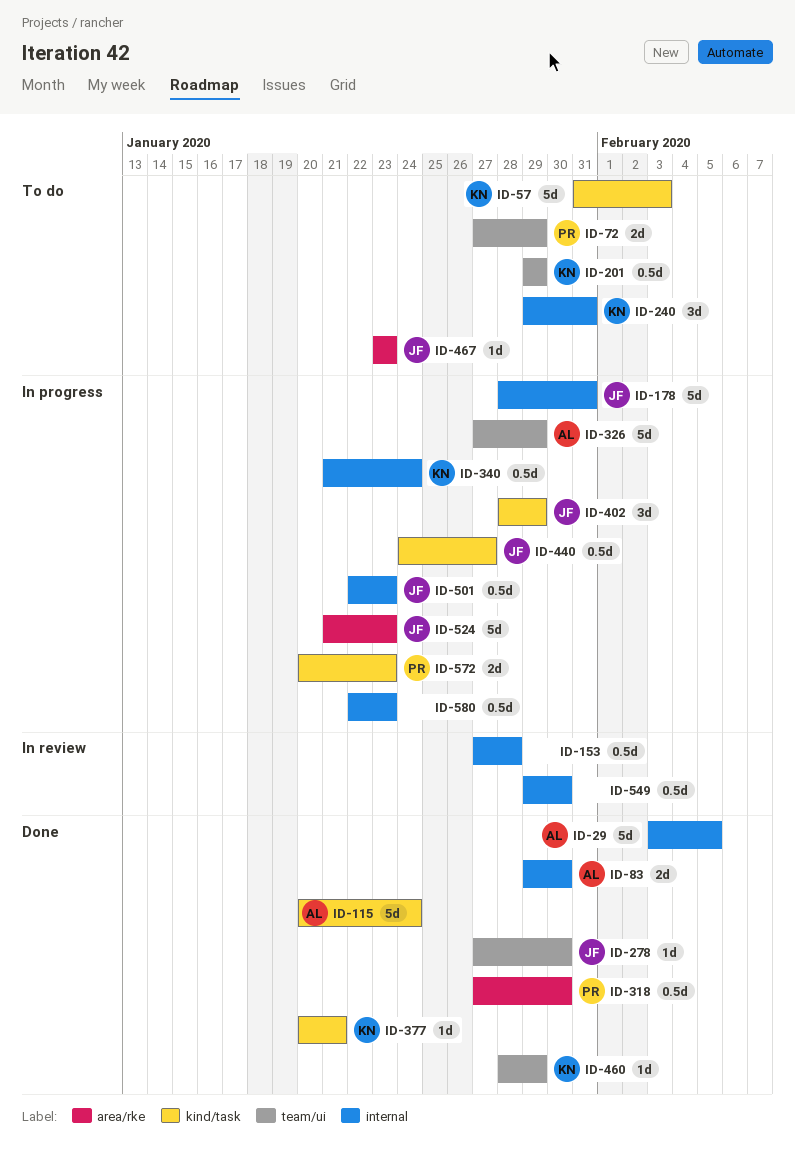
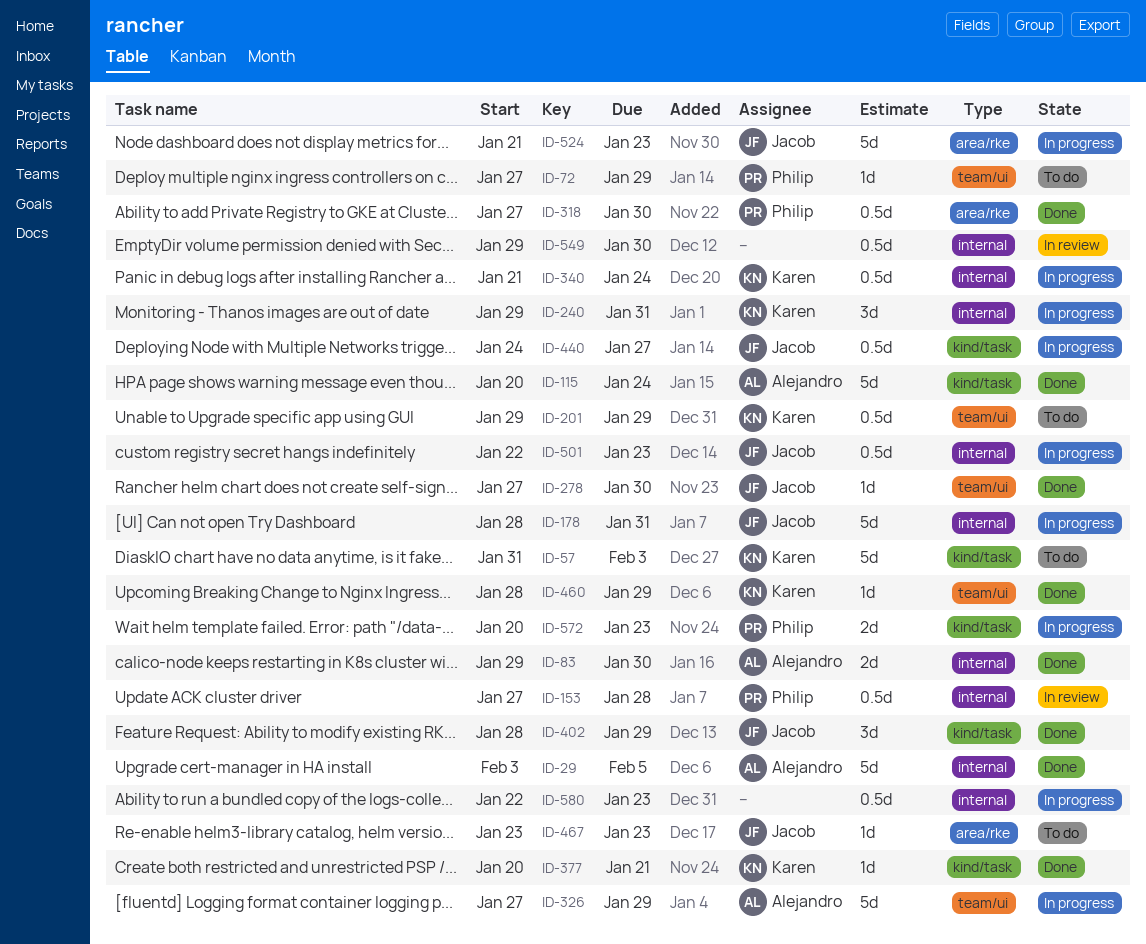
ID-72, estimate: 2d -> 1d
ID-153, owner: none -> Philip
ID-240, status: To do -> In progress
ID-402, status: In progress -> Done

